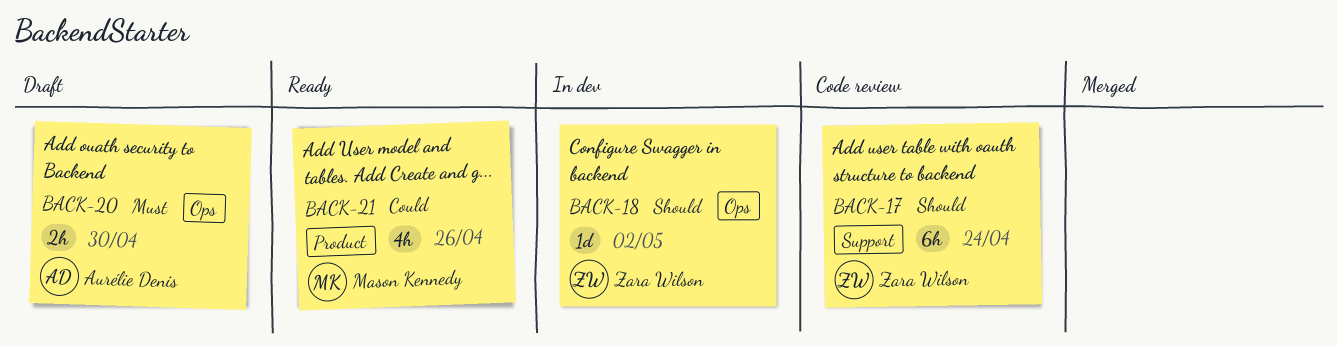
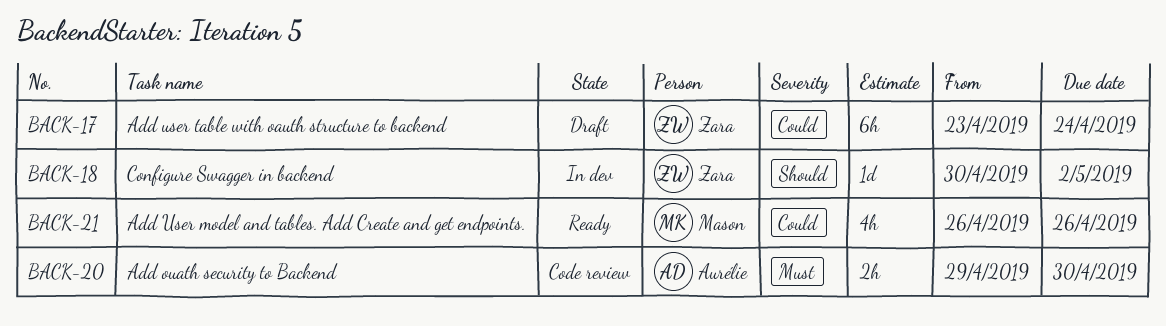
BACK-17, status: Code review -> Draft
BACK-17, priority: Should -> Could
BACK-20, status: Draft -> Code review

